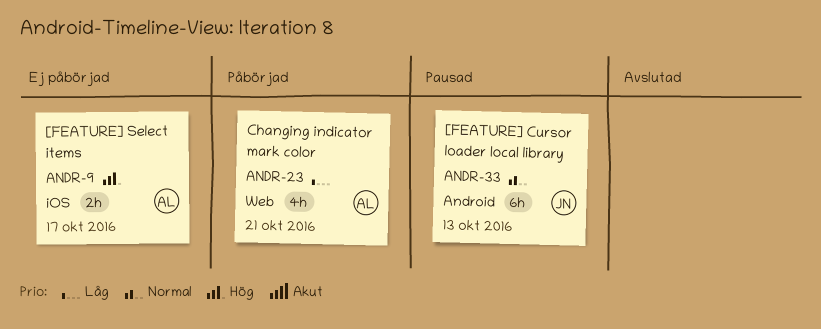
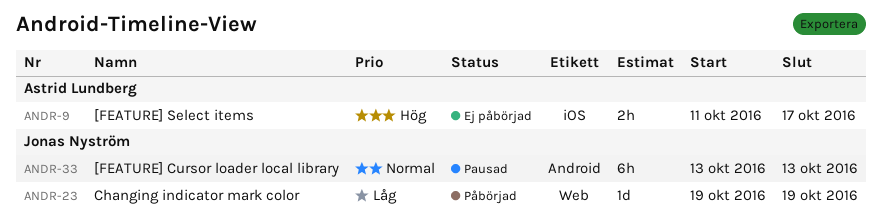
ANDR-23, owner: Astrid Lundberg -> Jonas Nyström
ANDR-23, estimate: 4h -> 1d
ANDR-23, due: Oct 21 -> Oct 19

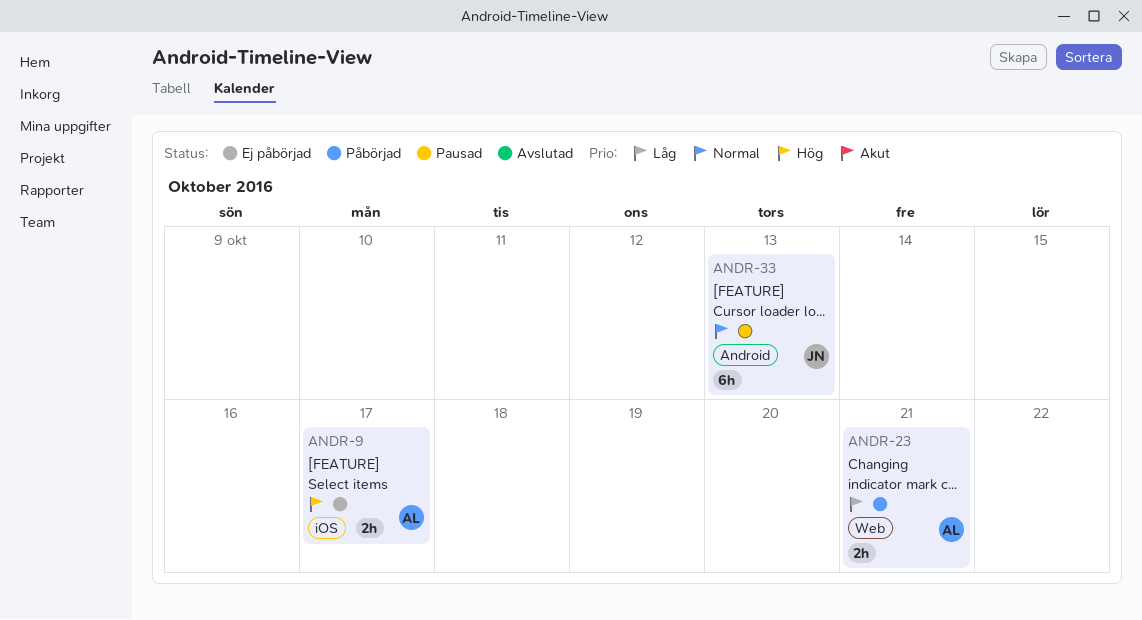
ANDR-23, owner: Jonas Nyström -> Astrid Lundberg
ANDR-23, estimate: 1d -> 2h
ANDR-23, due: Oct 19 -> Oct 21

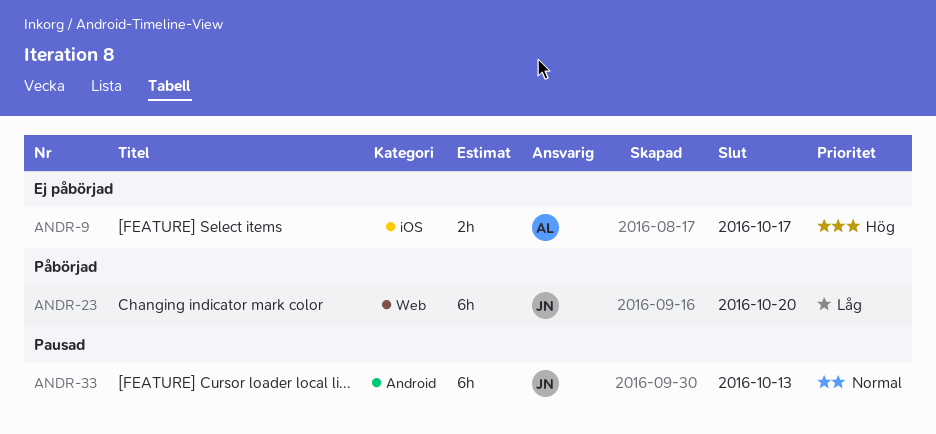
ANDR-23, owner: AL -> JN
ANDR-23, estimate: 2h -> 6h
ANDR-23, due: Oct 21 -> Oct 20

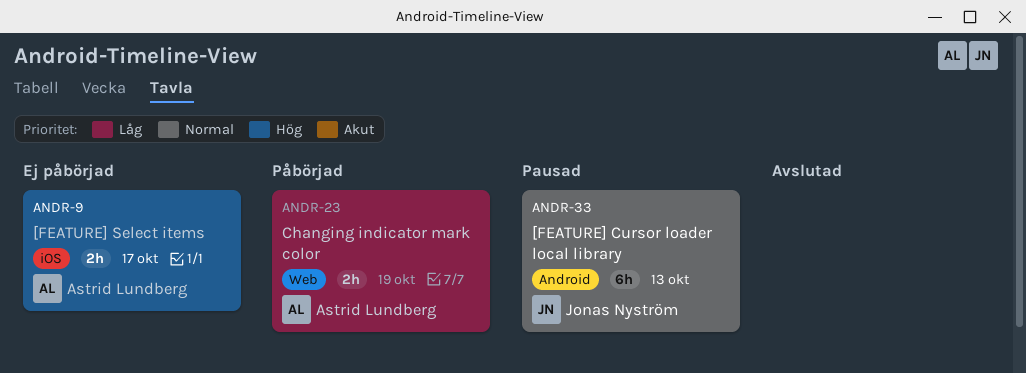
ANDR-23, owner: Jonas Nyström -> Astrid Lundberg
ANDR-23, estimate: 6h -> 2h
ANDR-23, due: Oct 20 -> Oct 19

